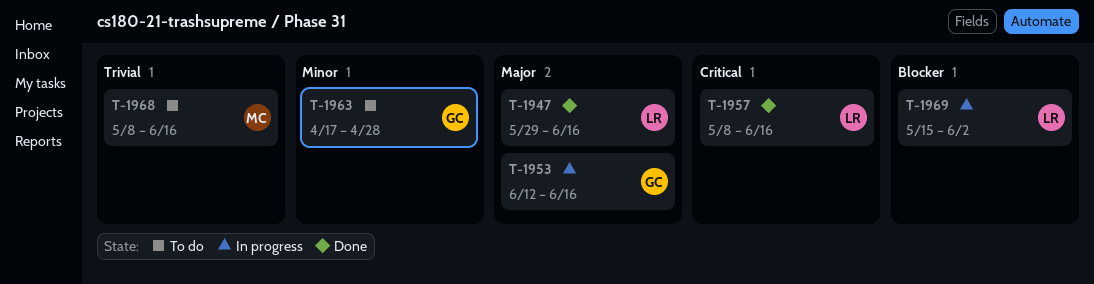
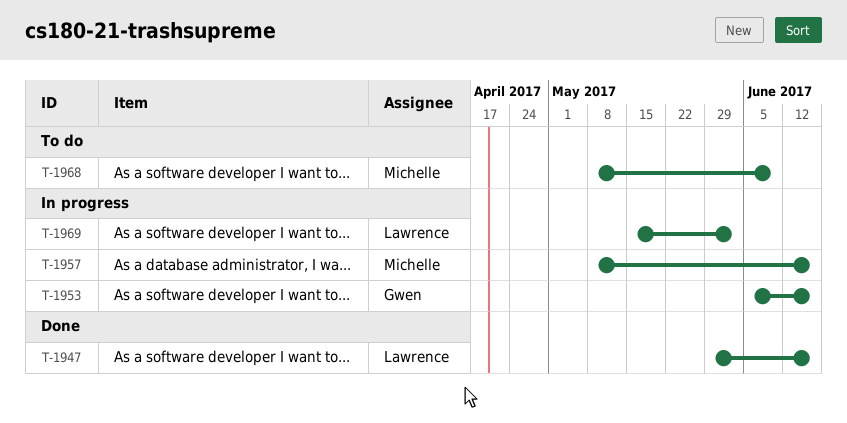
T-1953, start: Jun 12 -> Jun 5
T-1957, status: Done -> In progress
T-1957, owner: Lawrence -> Michelle
T-1963: present -> none
T-1968, due: Jun 16 -> Jun 9

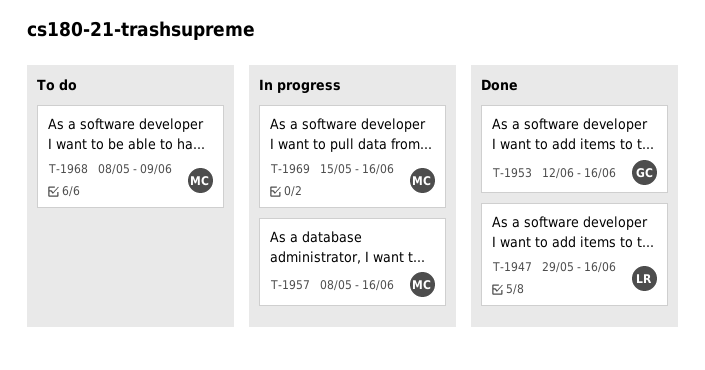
T-1953, status: In progress -> Done
T-1953, start: Jun 5 -> Jun 12
T-1969, owner: Lawrence -> Michelle
T-1969, due: Jun 2 -> Jun 16

